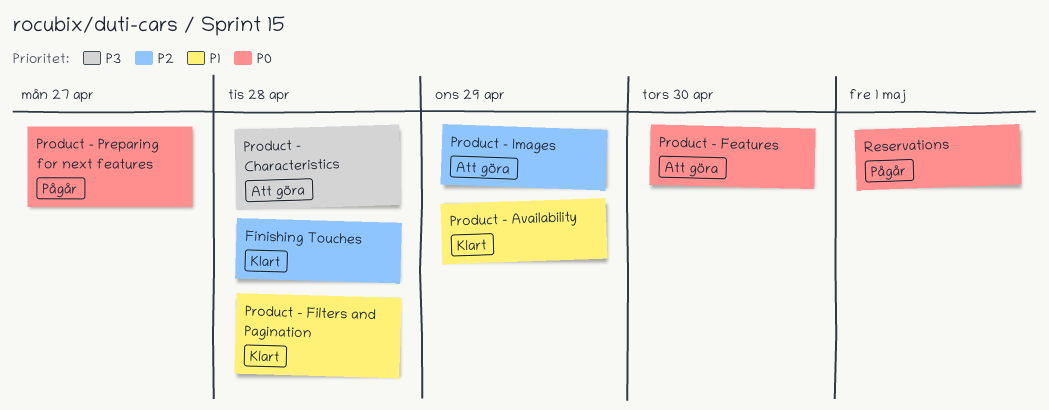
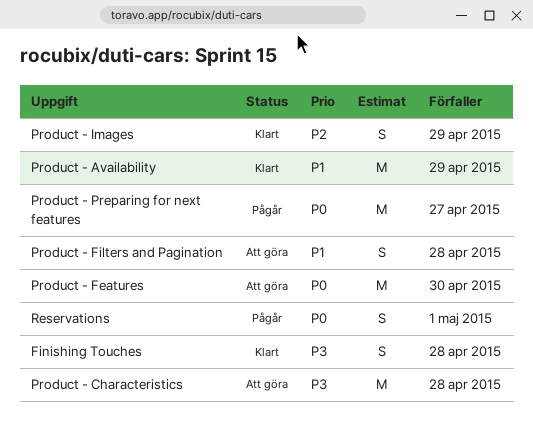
Finishing Touches, priority: P2 -> P3
Product - Filters and Pagination, status: Klart -> Att göra
Product - Images, status: Att göra -> Klart

